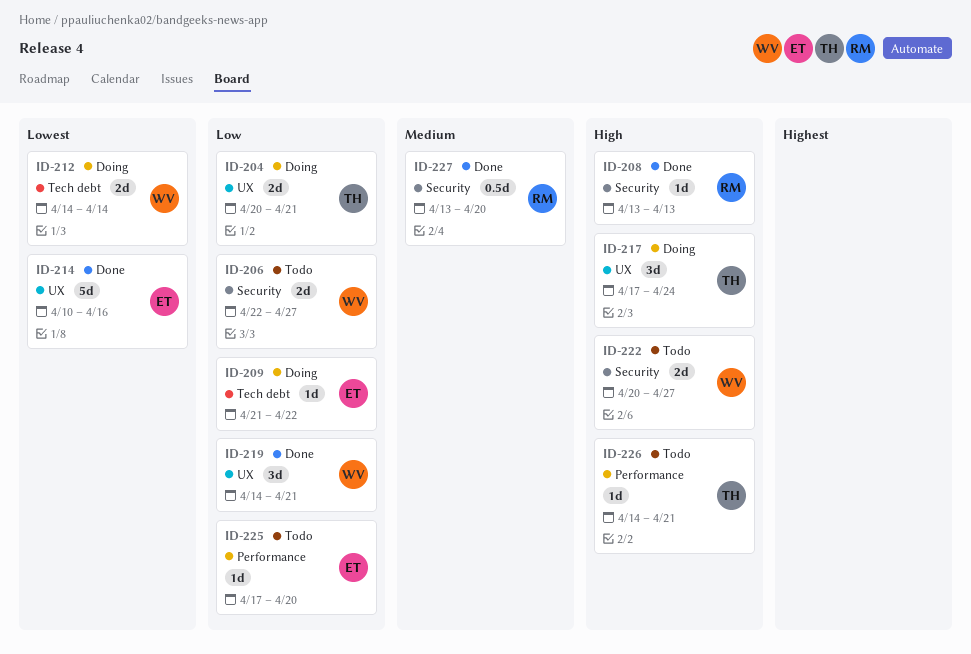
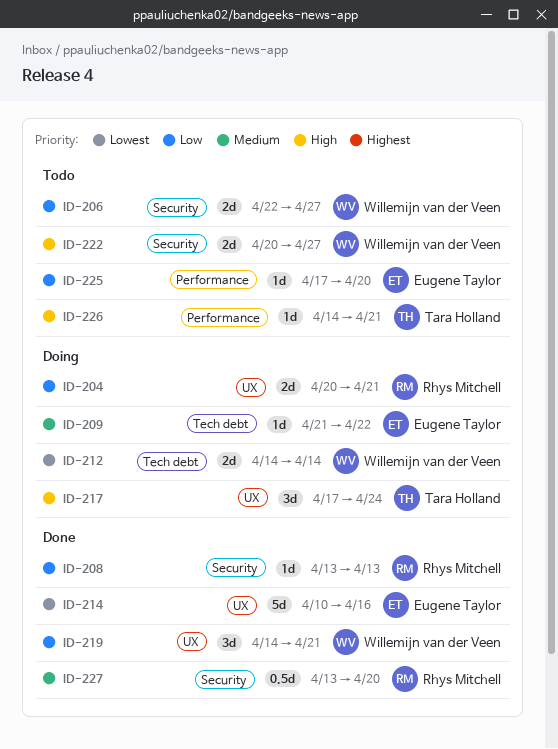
ID-204, owner: Tara Holland -> Rhys Mitchell
ID-208, priority: High -> Low
ID-209, priority: Low -> Medium

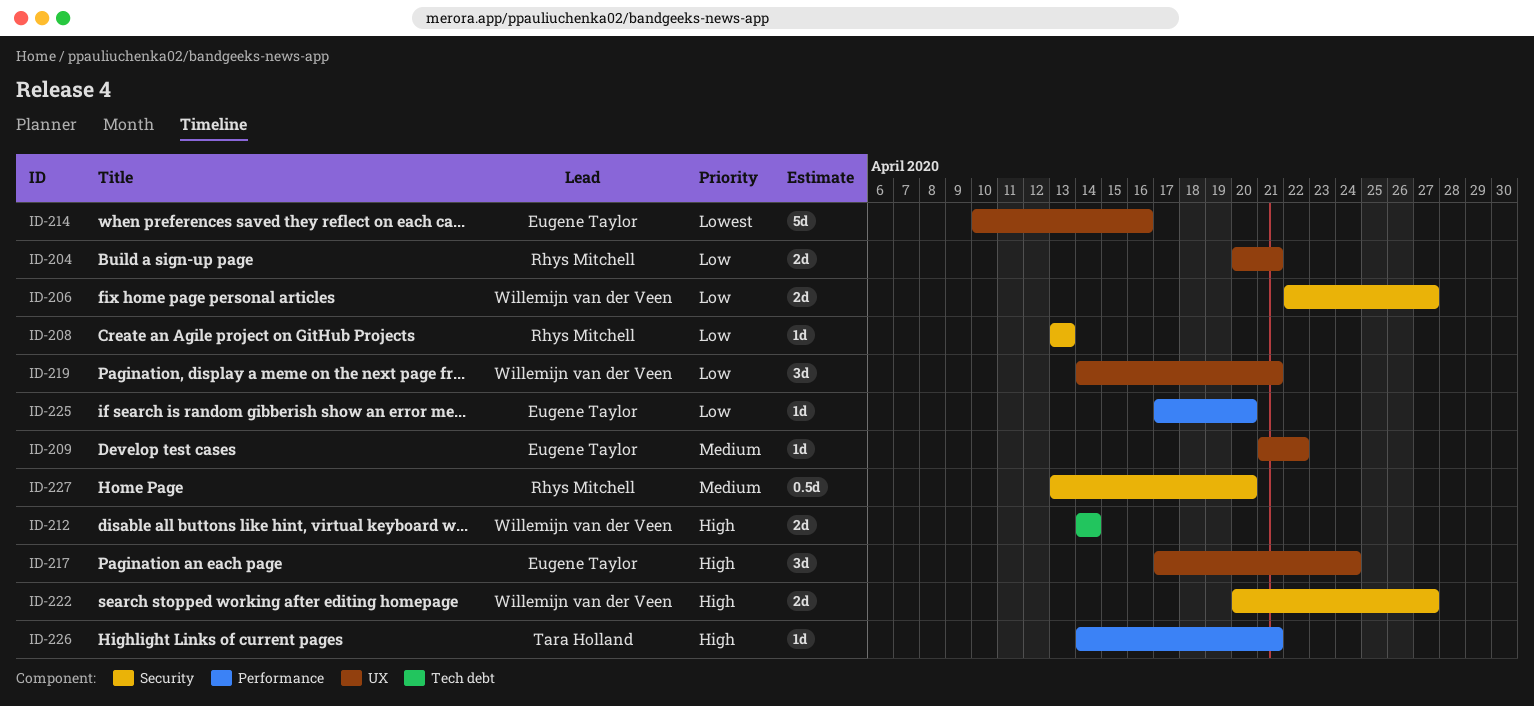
ID-209, label: Tech debt -> UX
ID-212, priority: Lowest -> High
ID-217, owner: Tara Holland -> Eugene Taylor

